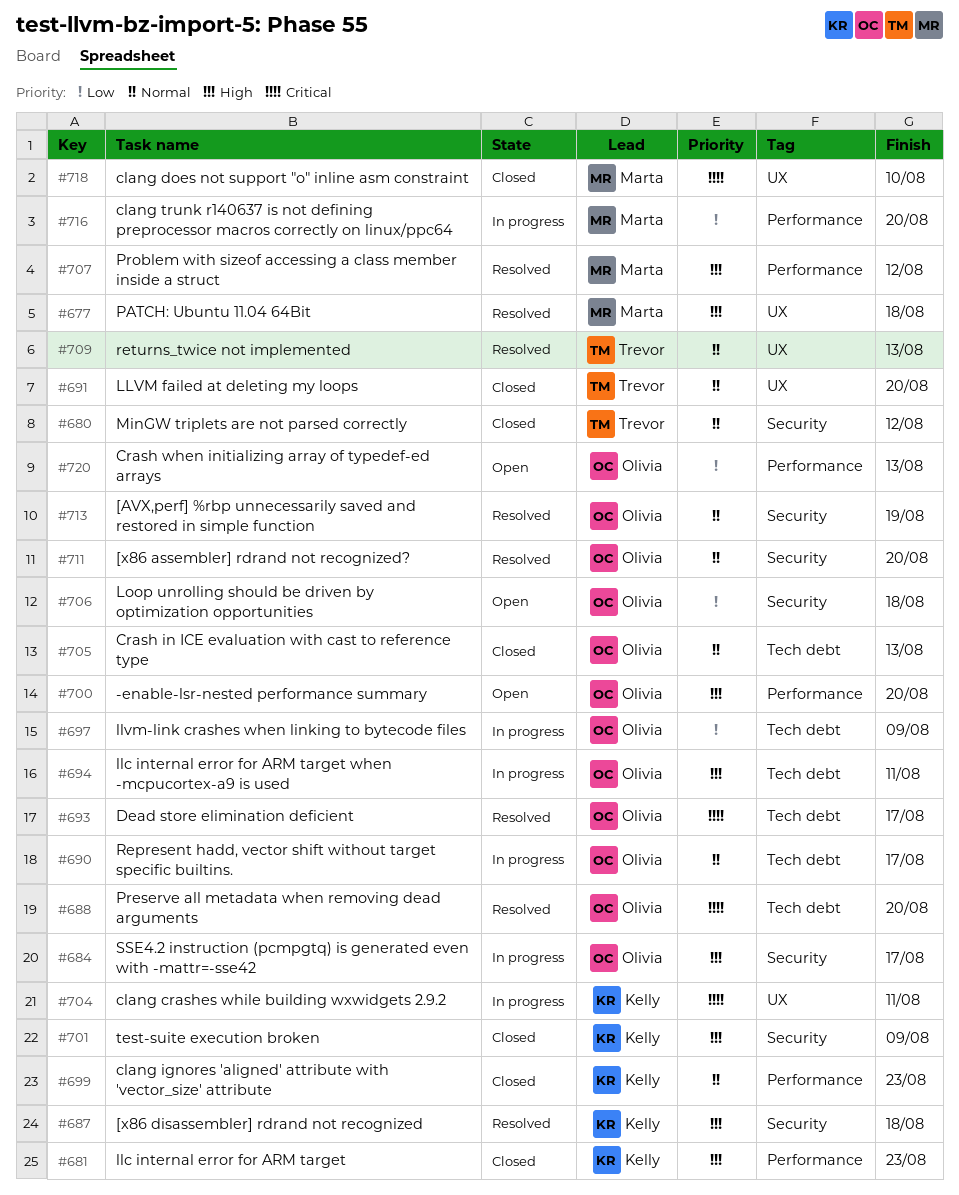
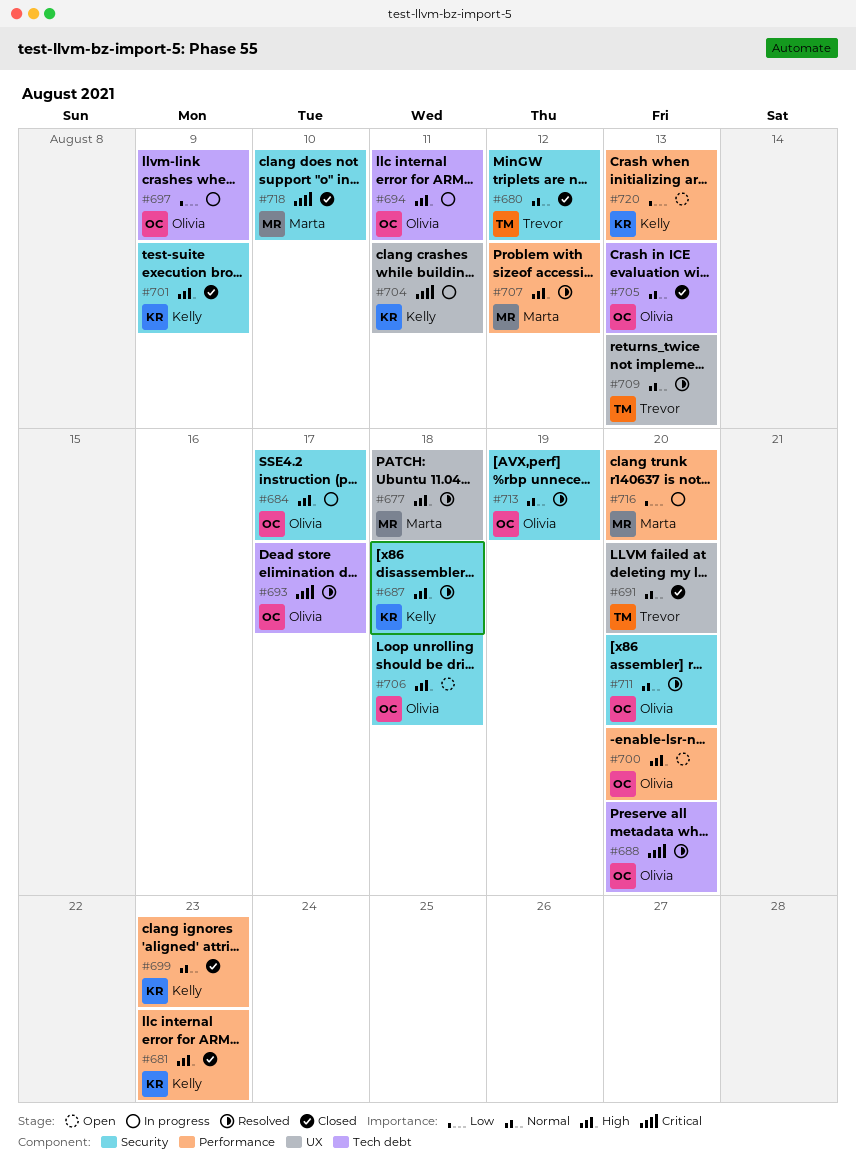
#690: present -> none
#706, priority: Low -> High
#718, label: UX -> Security
#720, owner: Olivia -> Kelly

